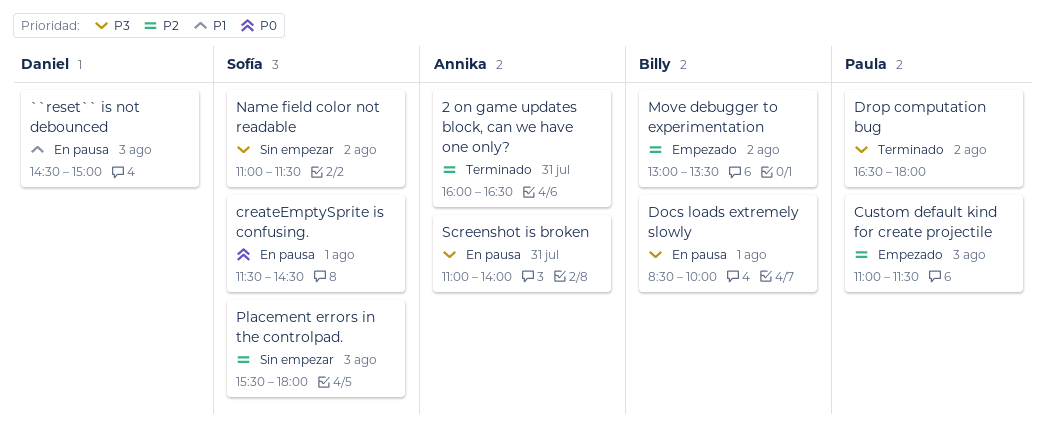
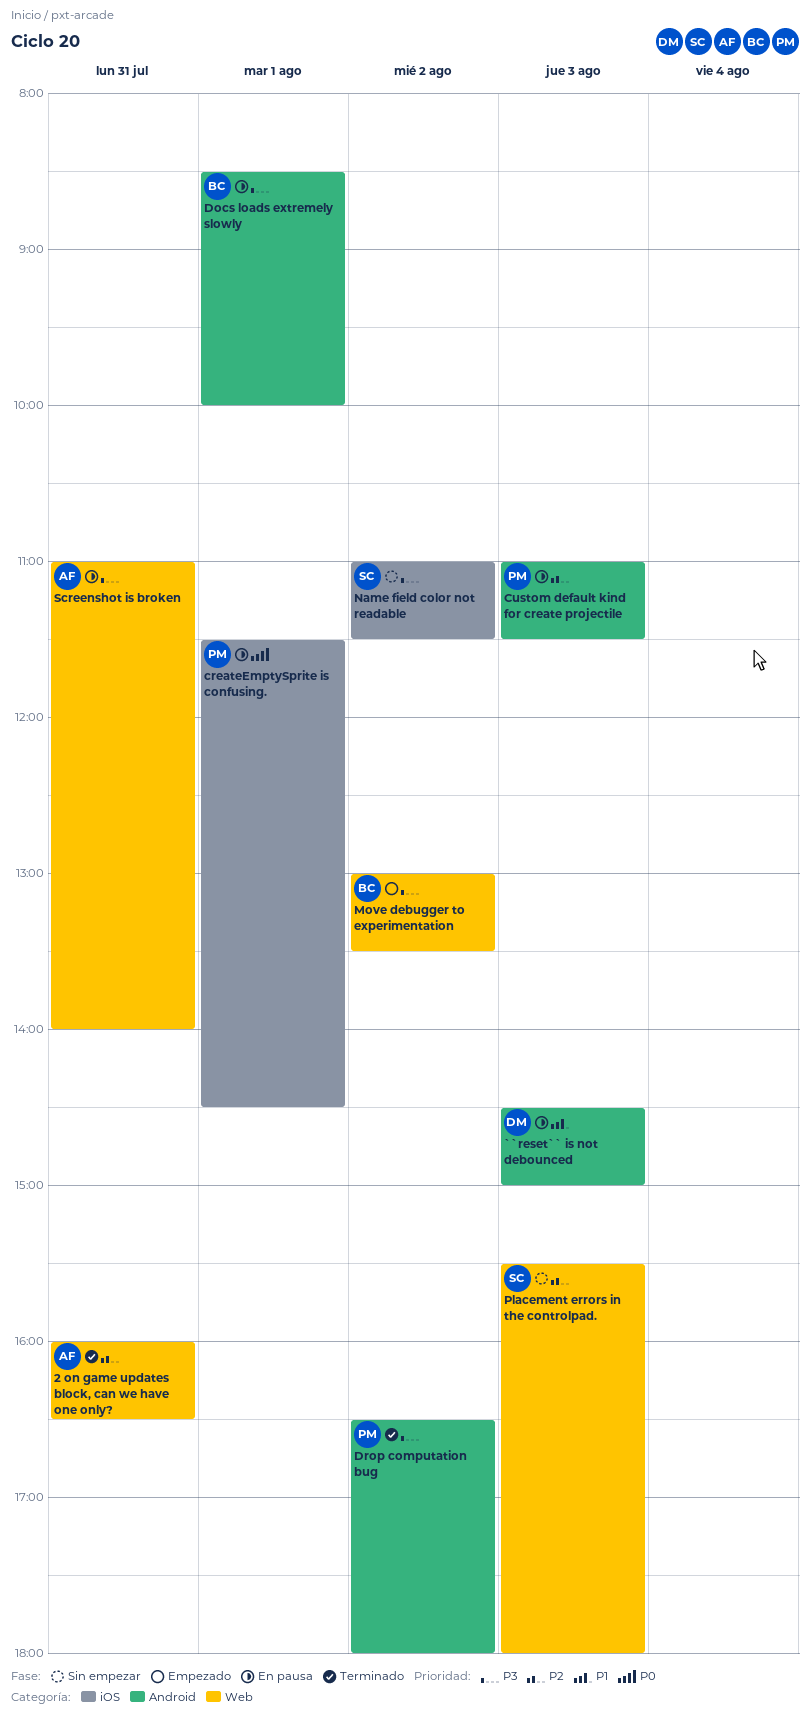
createEmptySprite is confusing., owner: Sofía -> Paula
Custom default kind for create projectile, status: Empezado -> En pausa
Move debugger to experimentation, priority: P2 -> P3

